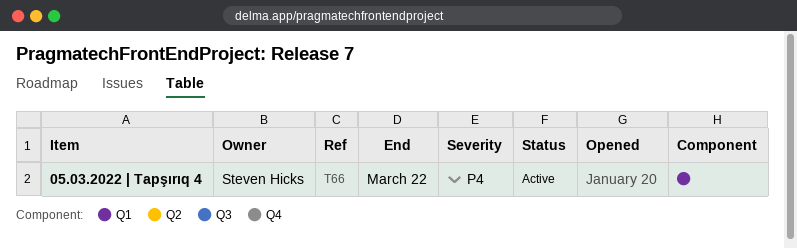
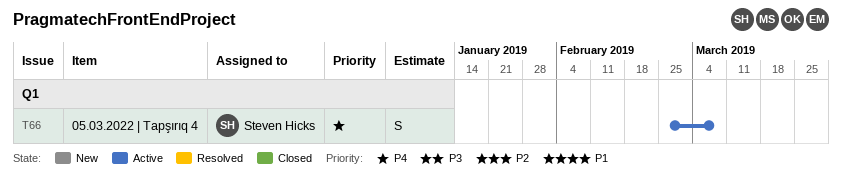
T66, due: Mar 22 -> Mar 8

